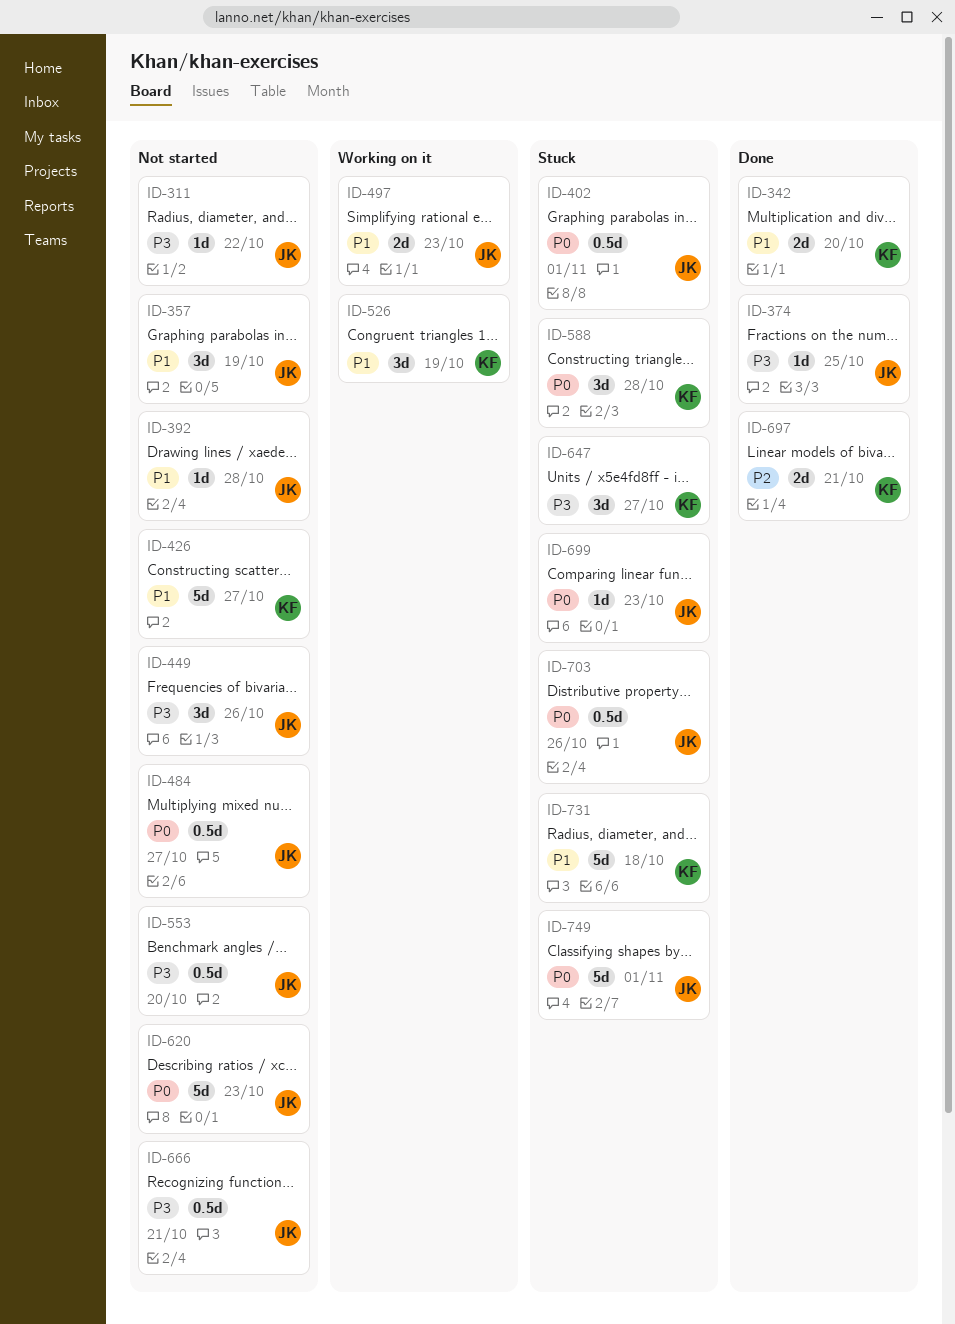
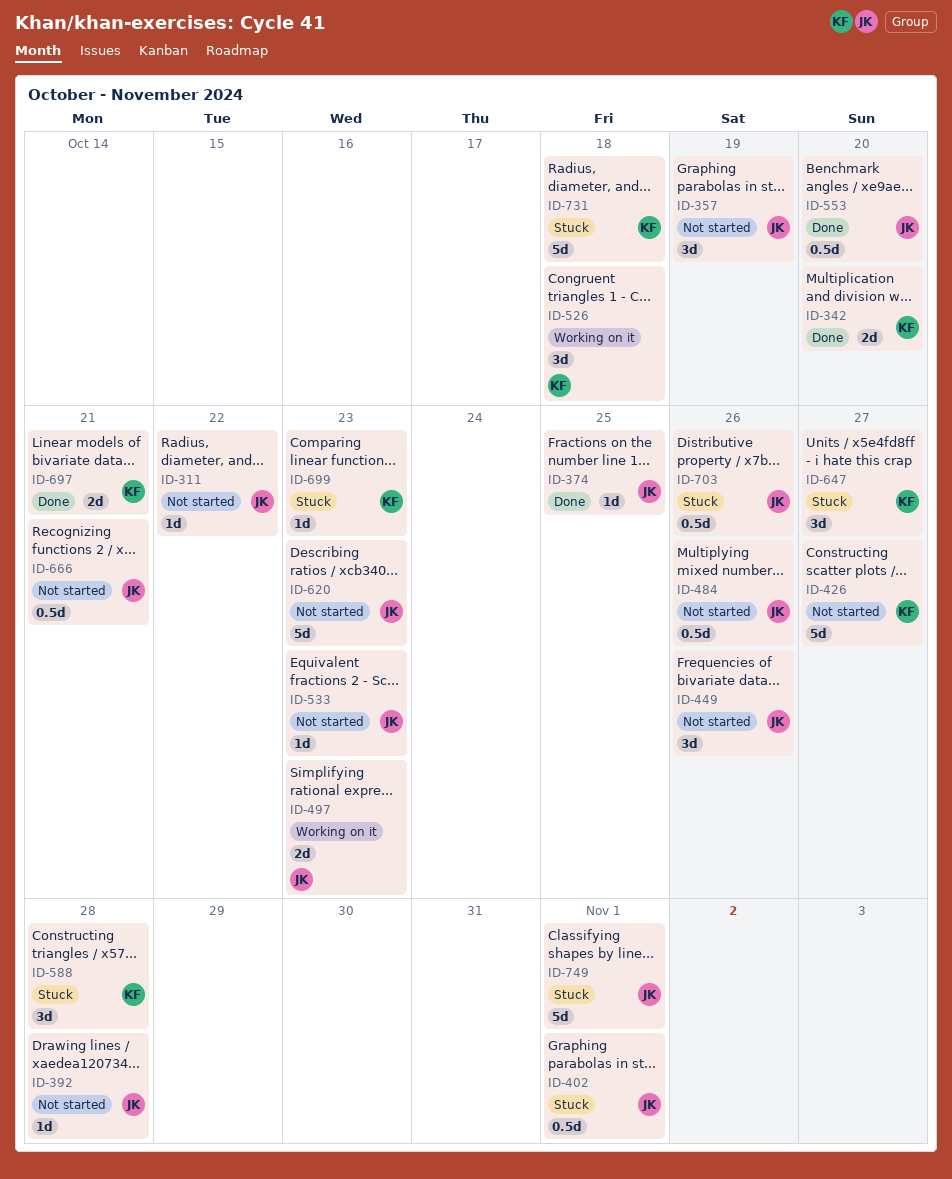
ID-484, due: Oct 27 -> Oct 26
ID-526, due: Oct 19 -> Oct 18
ID-533: none -> present
ID-553, status: Not started -> Done
ID-699, owner: JK -> KF

